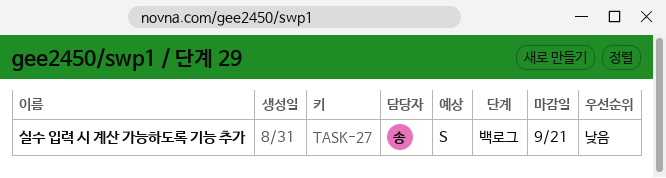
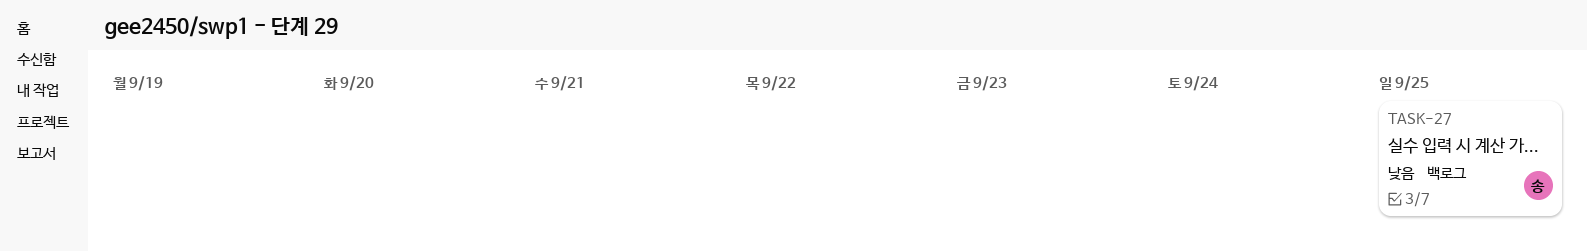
TASK-27, due: Sep 21 -> Sep 25

